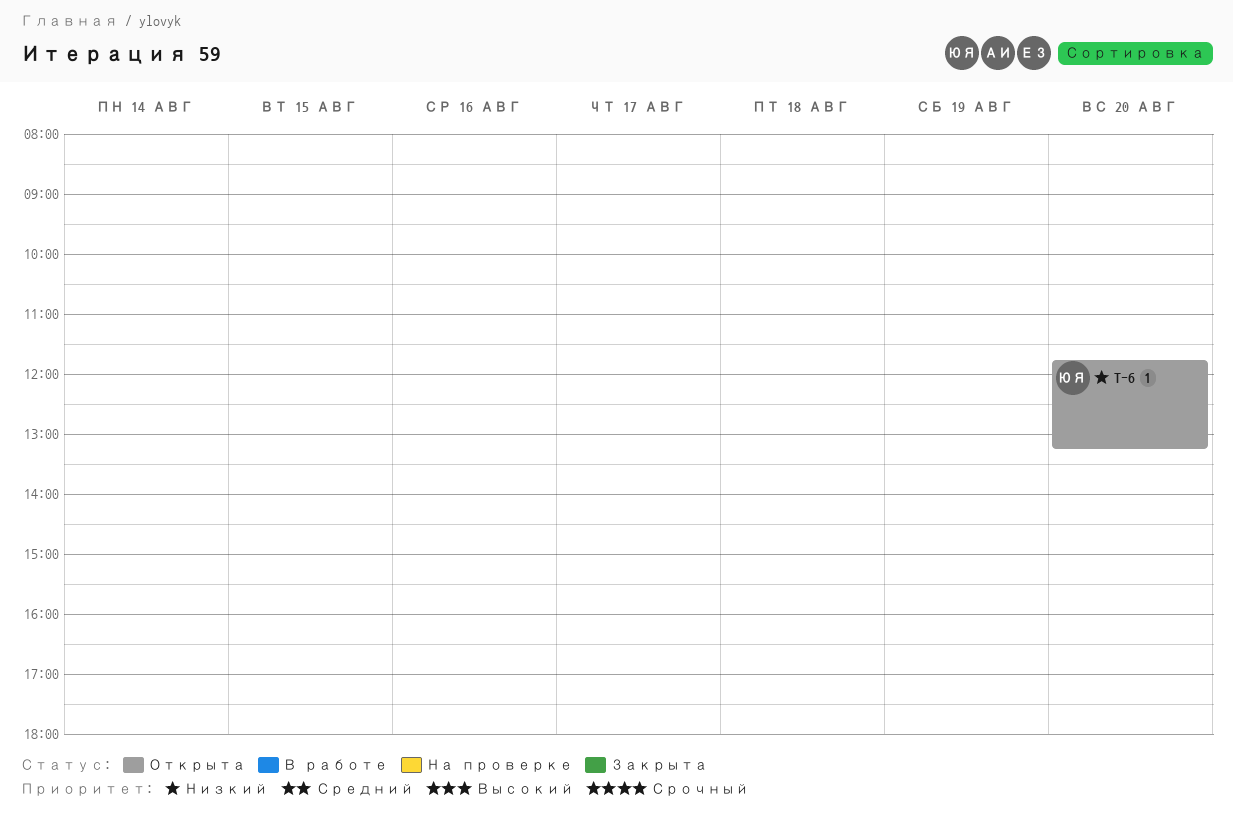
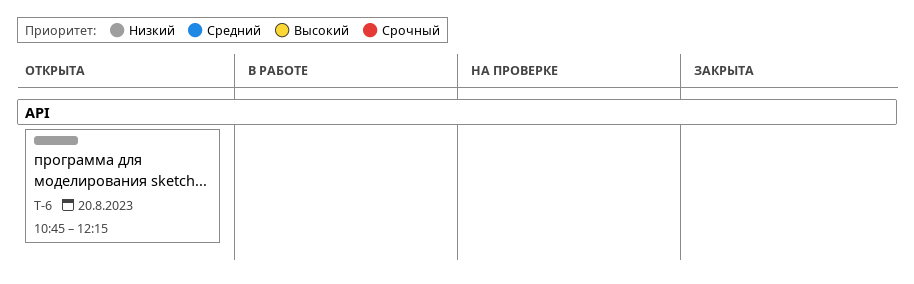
T-6, begins: 11:45 -> 10:45
T-6, ends: 13:15 -> 12:15

